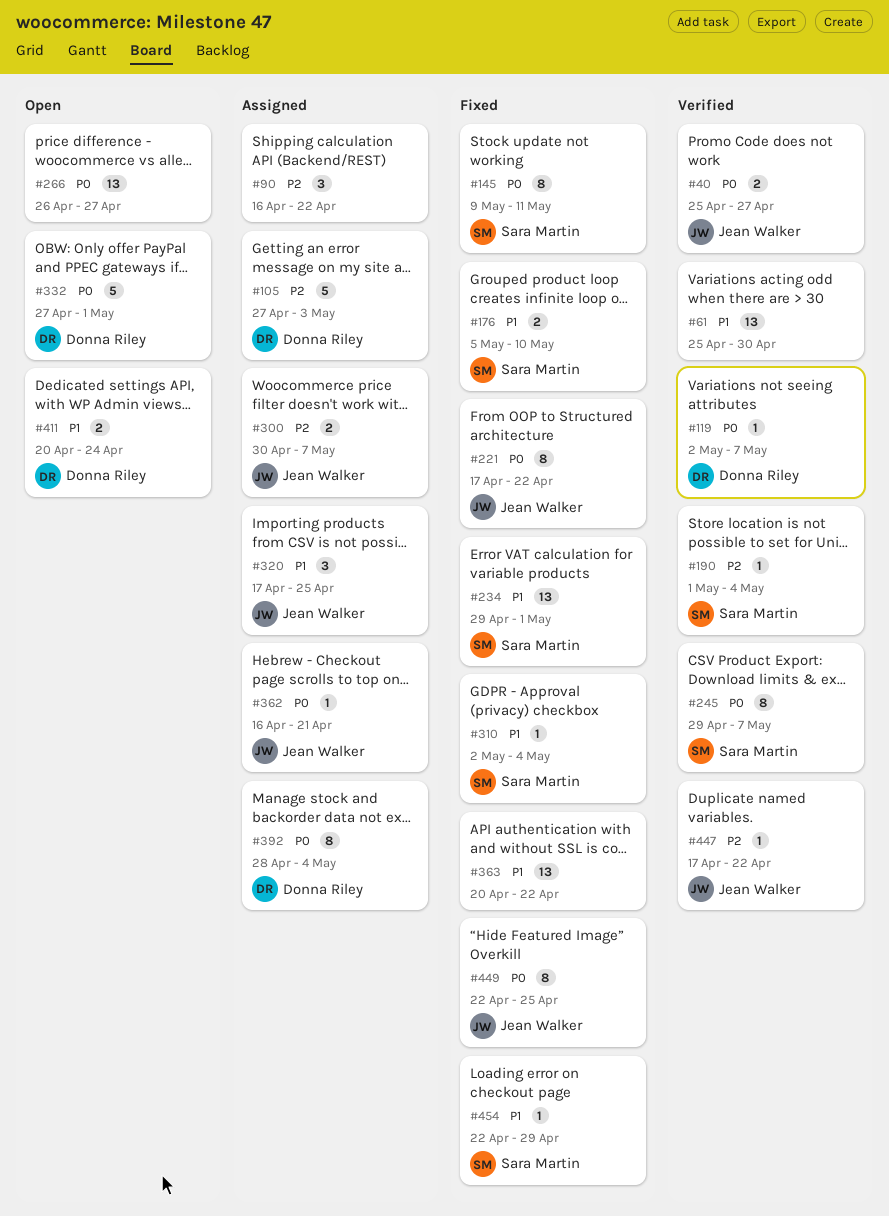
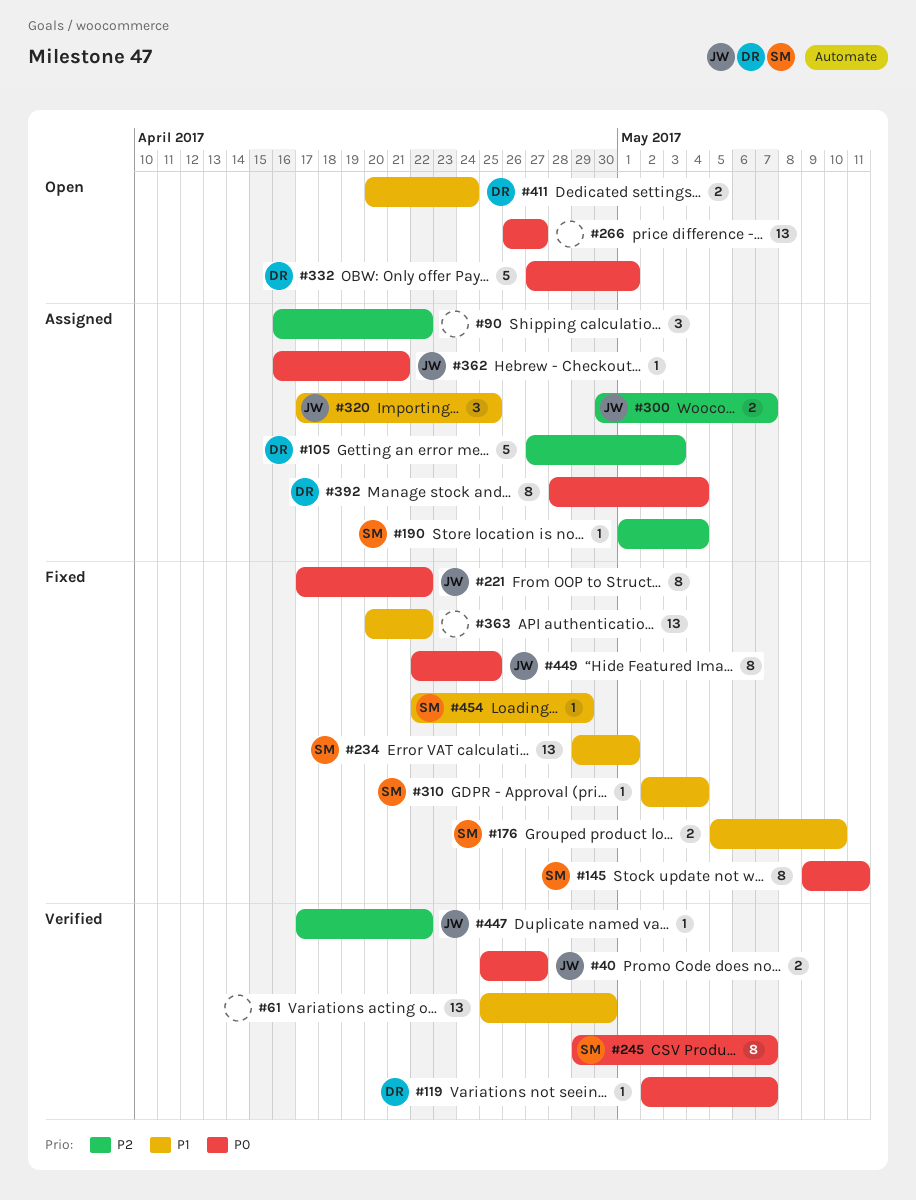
#190, status: Verified -> Assigned

